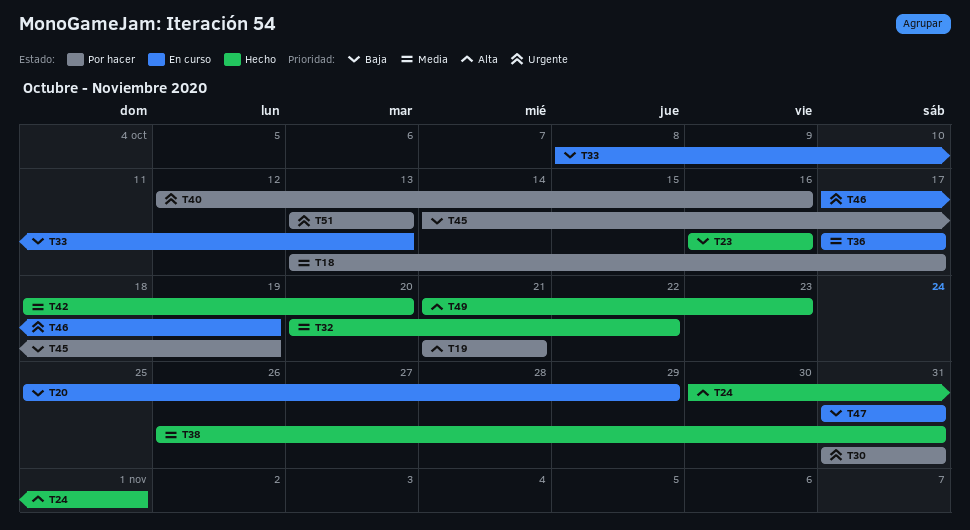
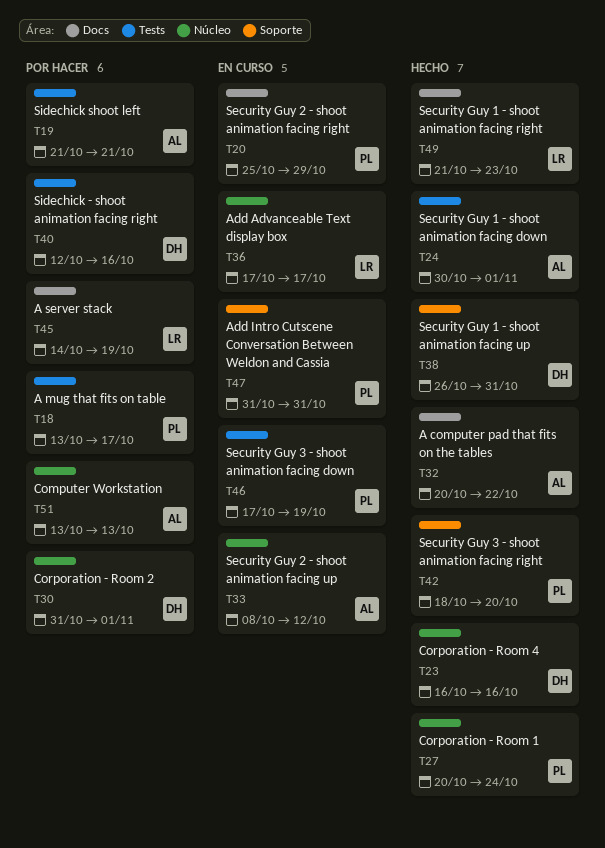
T27: none -> present
T30, due: Oct 31 -> Nov 1
T33, due: Oct 13 -> Oct 12

